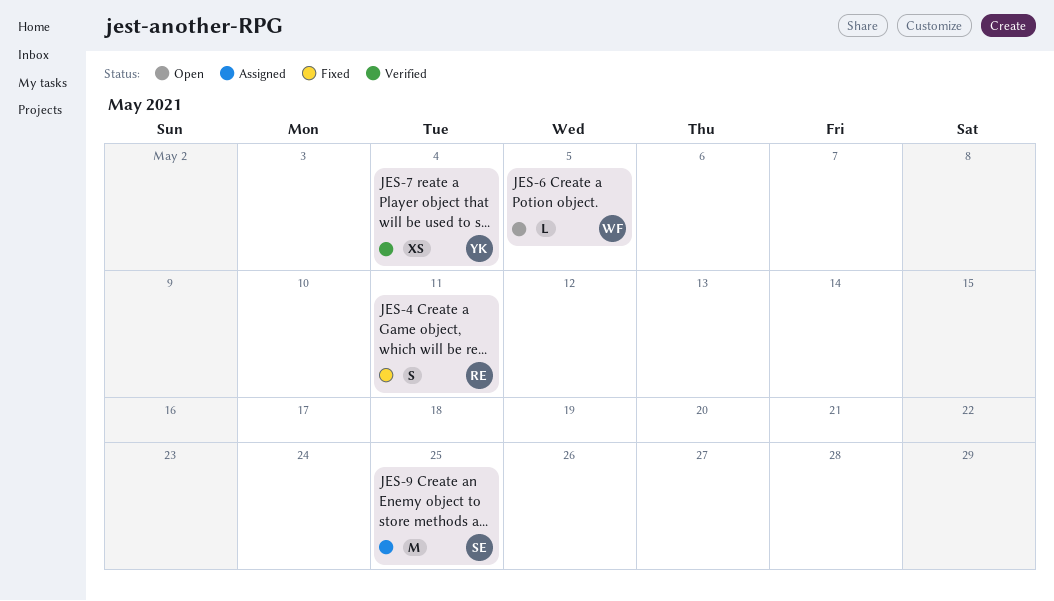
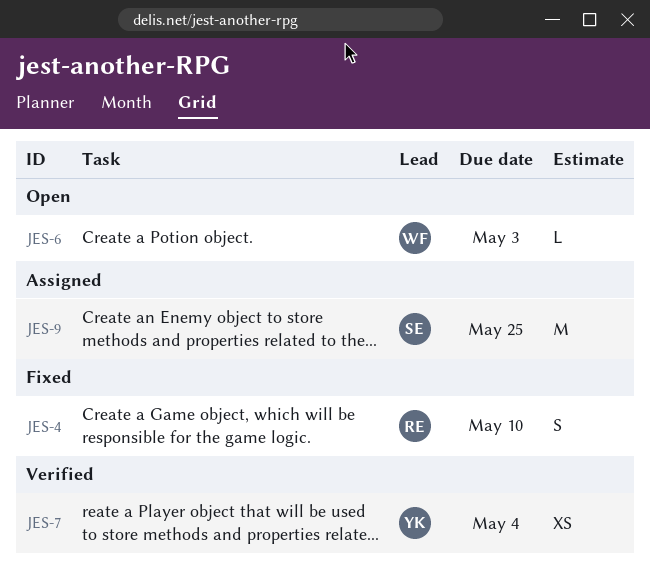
JES-4, due: May 11 -> May 10
JES-6, due: May 5 -> May 3

